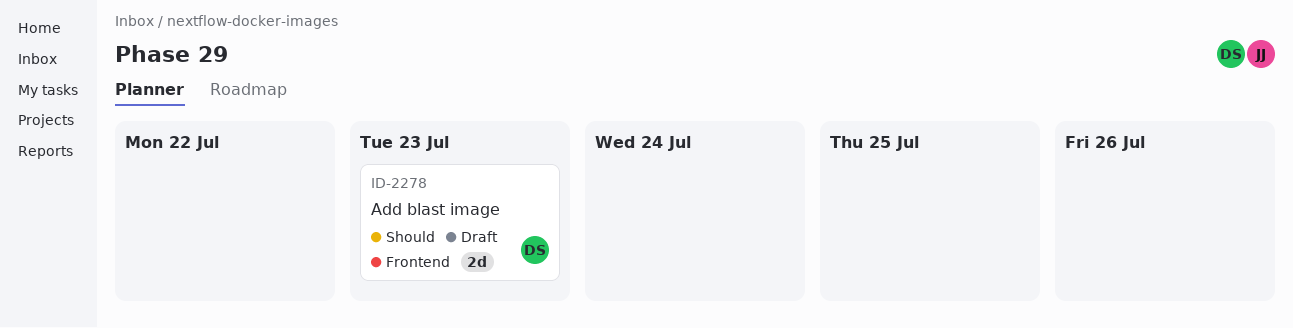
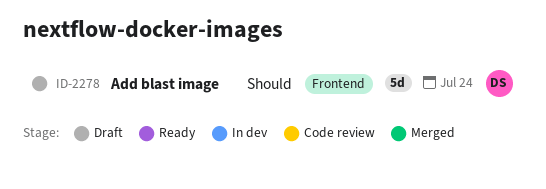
ID-2278, estimate: 2d -> 5d
ID-2278, due: Jul 23 -> Jul 24

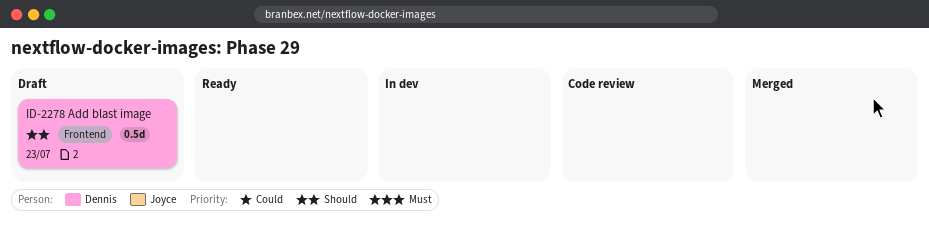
ID-2278, estimate: 5d -> 0.5d
ID-2278, due: Jul 24 -> Jul 23

